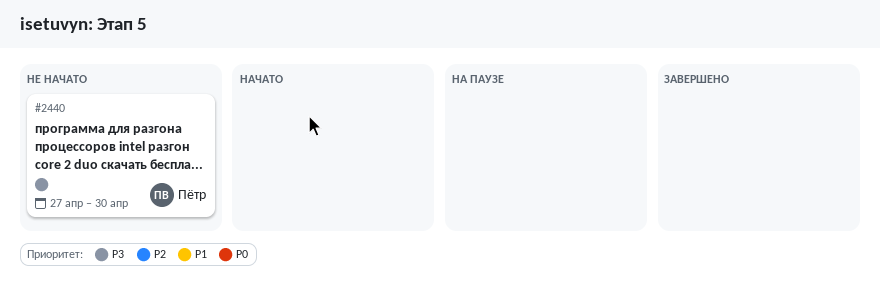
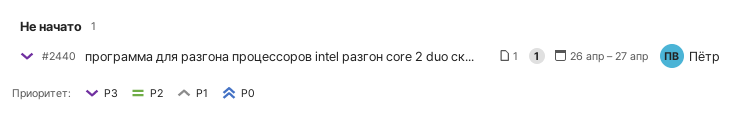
#2440, start: Apr 27 -> Apr 26
#2440, due: Apr 30 -> Apr 27

